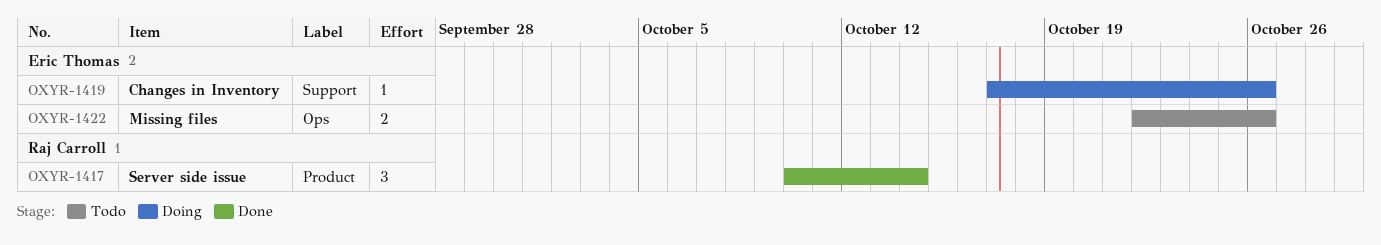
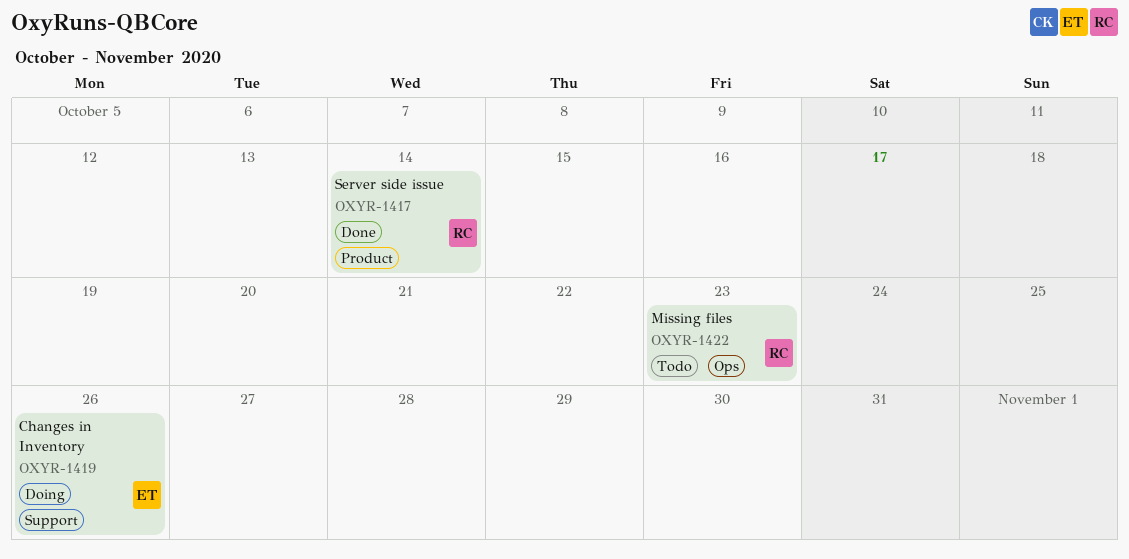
OXYR-1422, owner: Eric Thomas -> Raj Carroll
OXYR-1422, due: Oct 26 -> Oct 23

